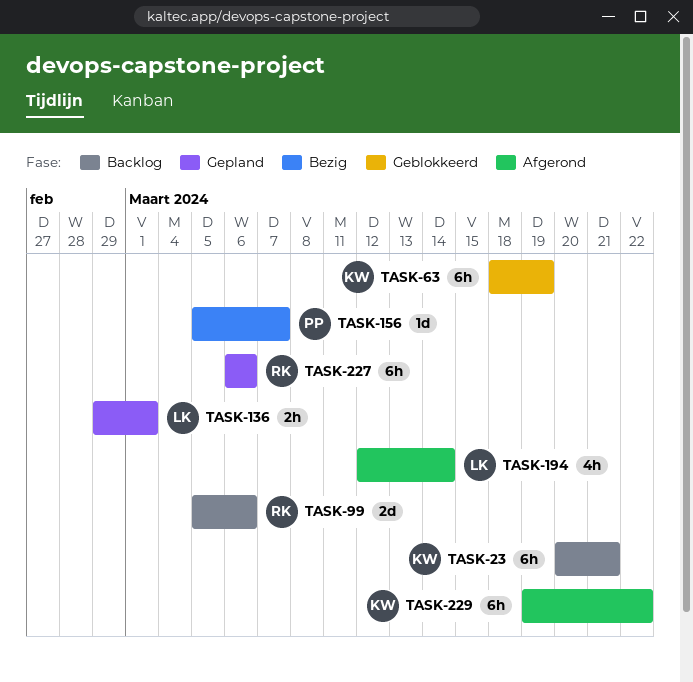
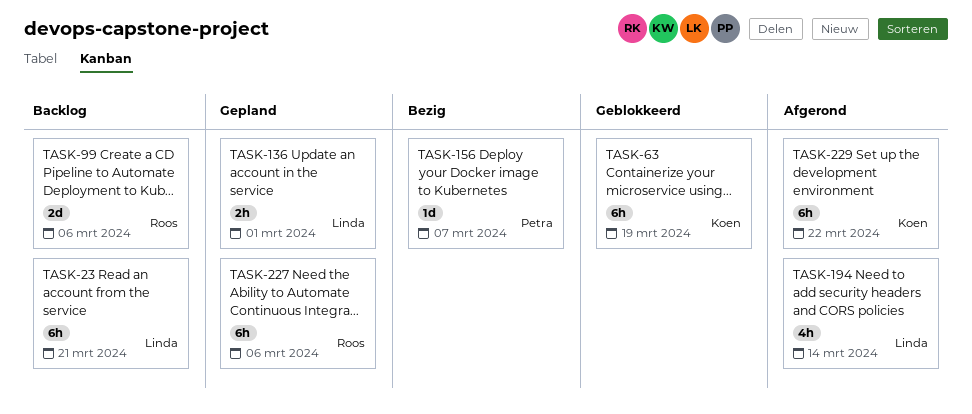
TASK-23, owner: Koen -> Linda

